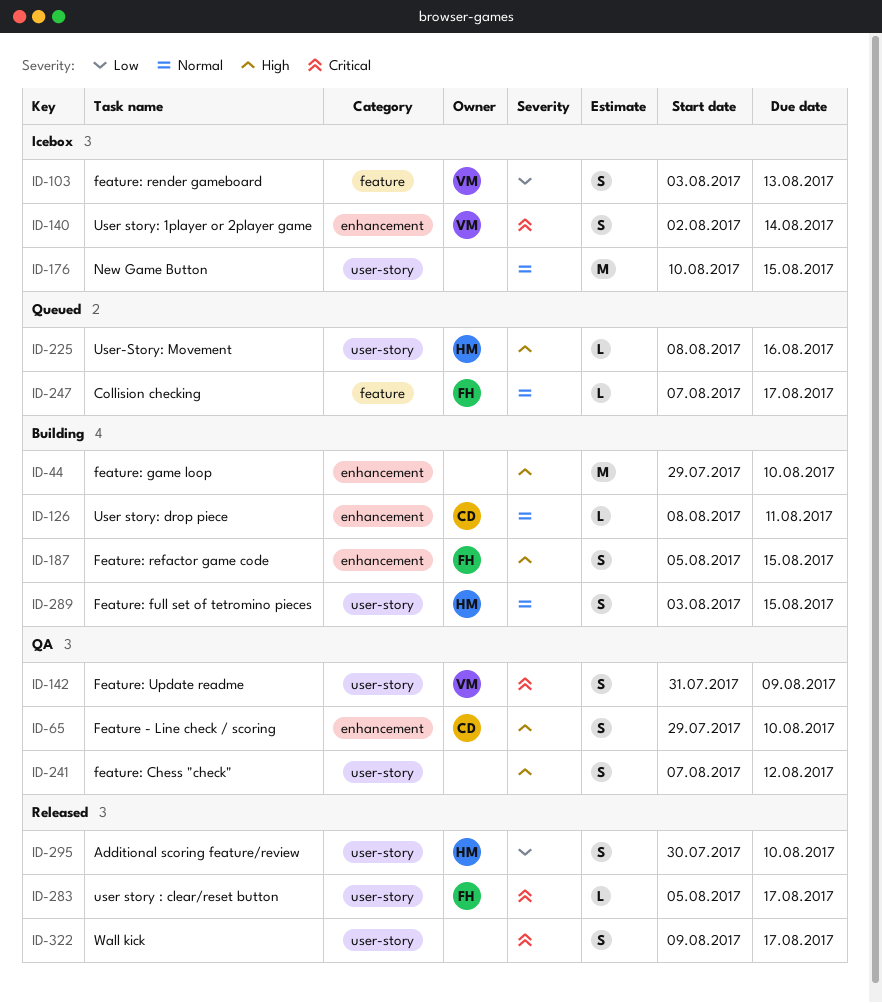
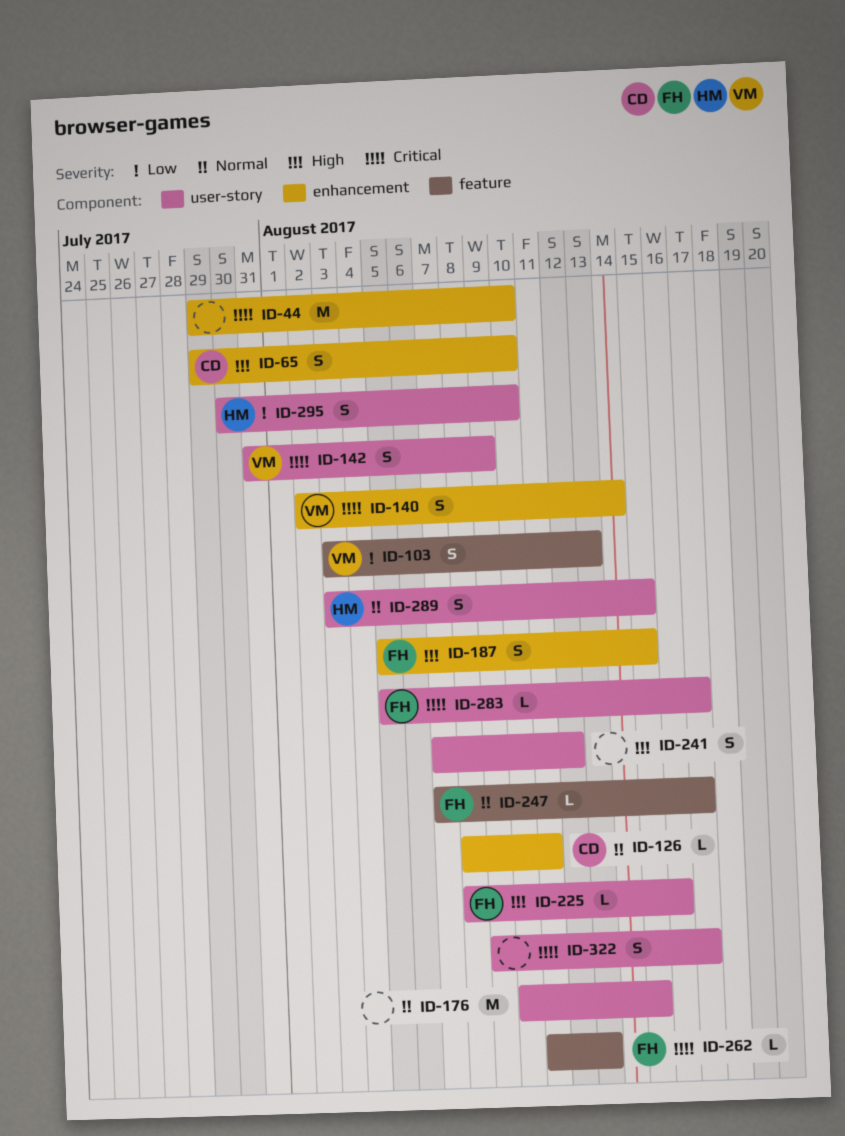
ID-44, priority: High -> Critical
ID-225, owner: HM -> FH
ID-262: none -> present

